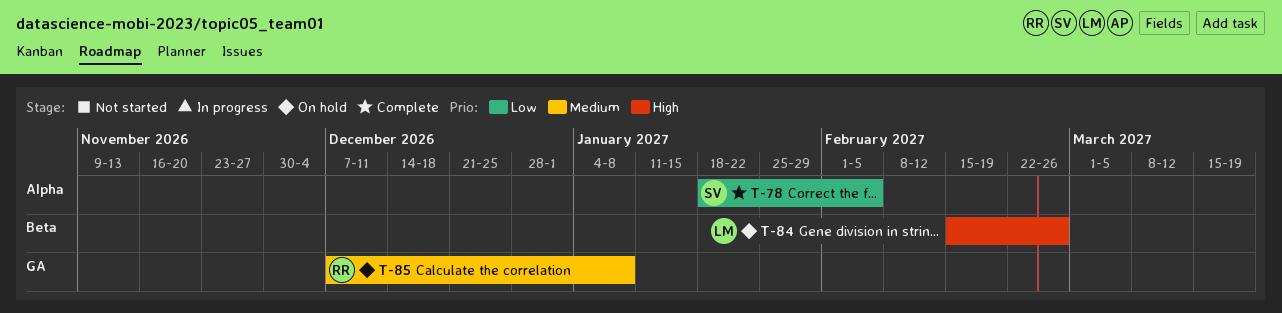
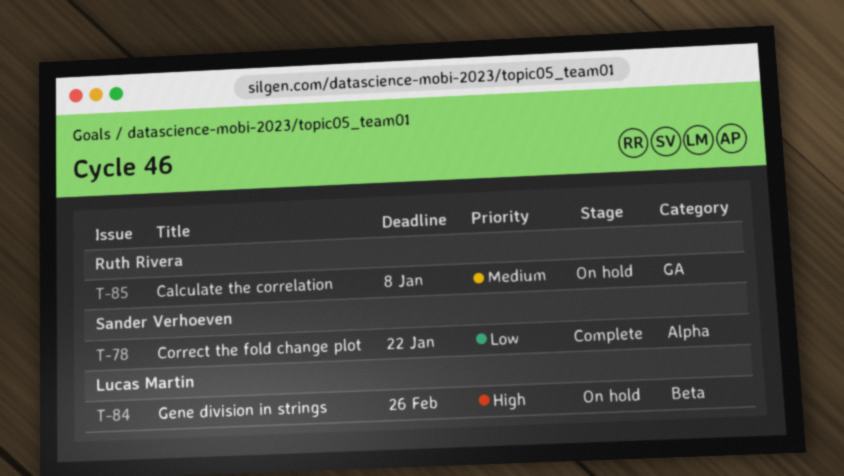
T-78, due: Feb 5 -> Jan 22

